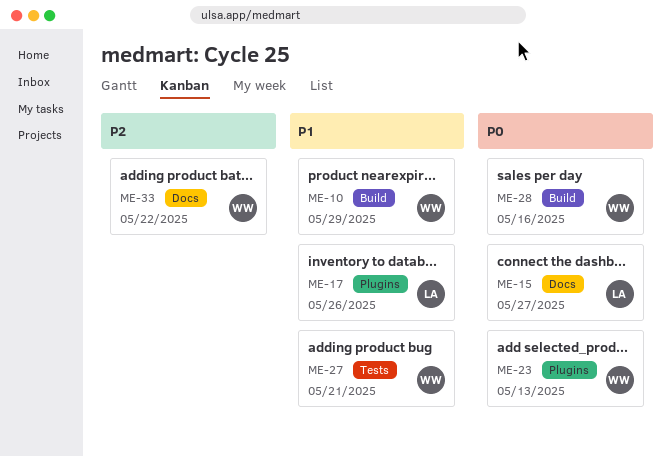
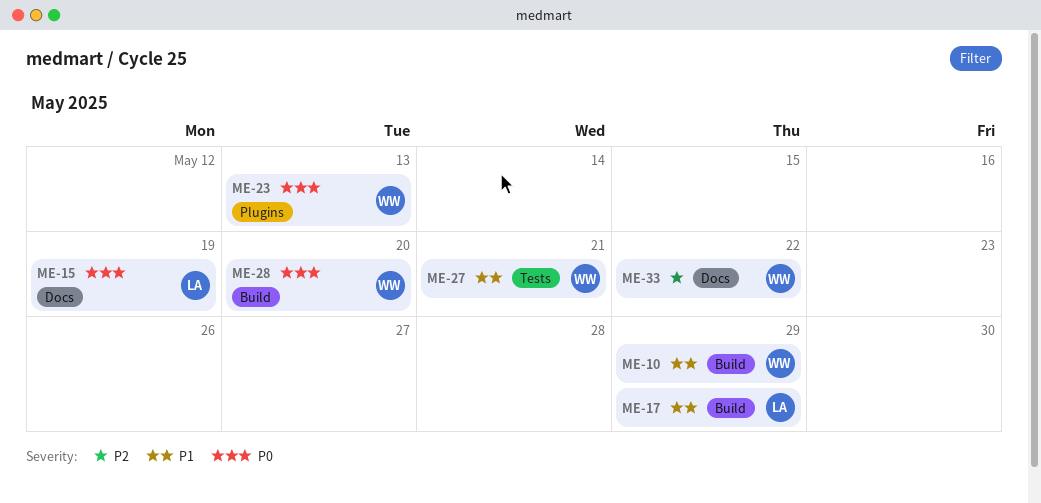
ME-15, due: May 27 -> May 19
ME-17, label: Plugins -> Build
ME-17, due: May 26 -> May 29
ME-28, due: May 16 -> May 20

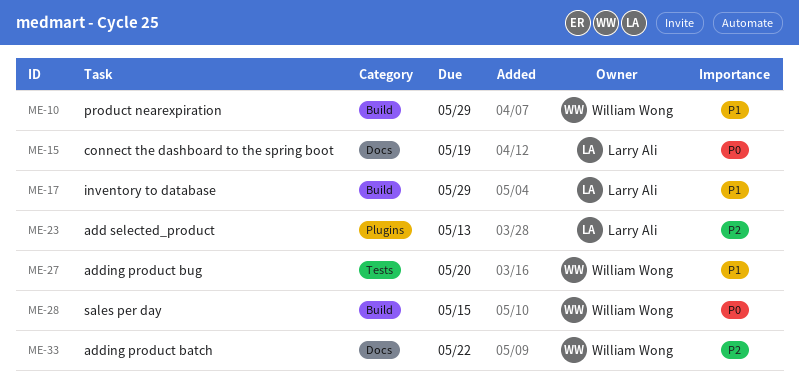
ME-23, owner: William Wong -> Larry Ali
ME-23, priority: P0 -> P2
ME-27, due: May 21 -> May 20
ME-28, due: May 20 -> May 15

